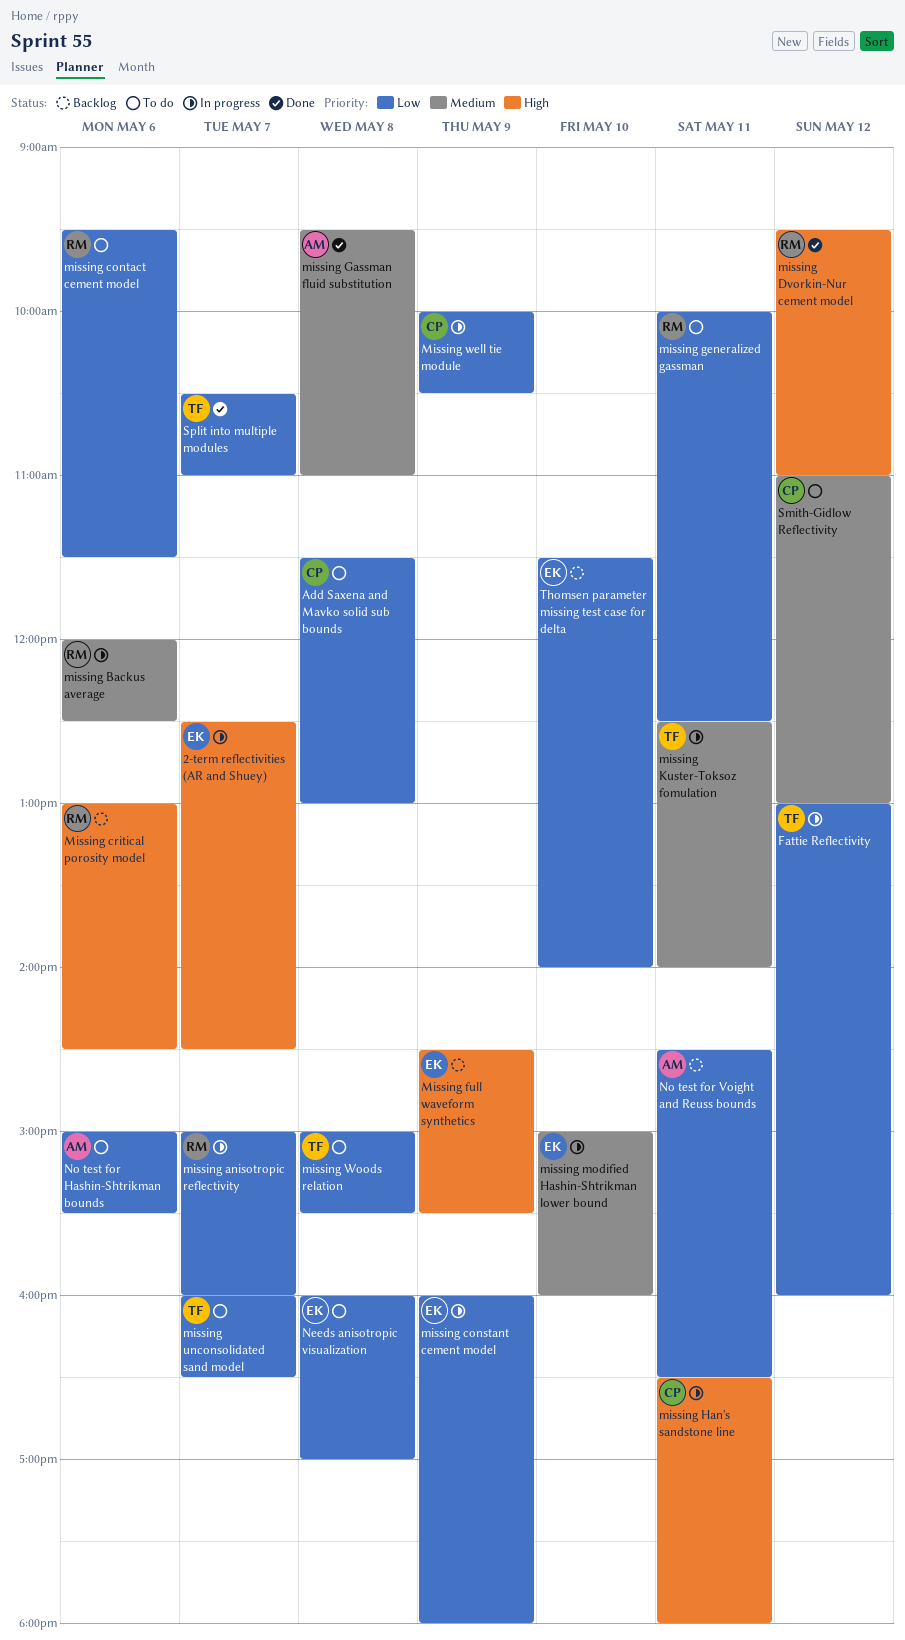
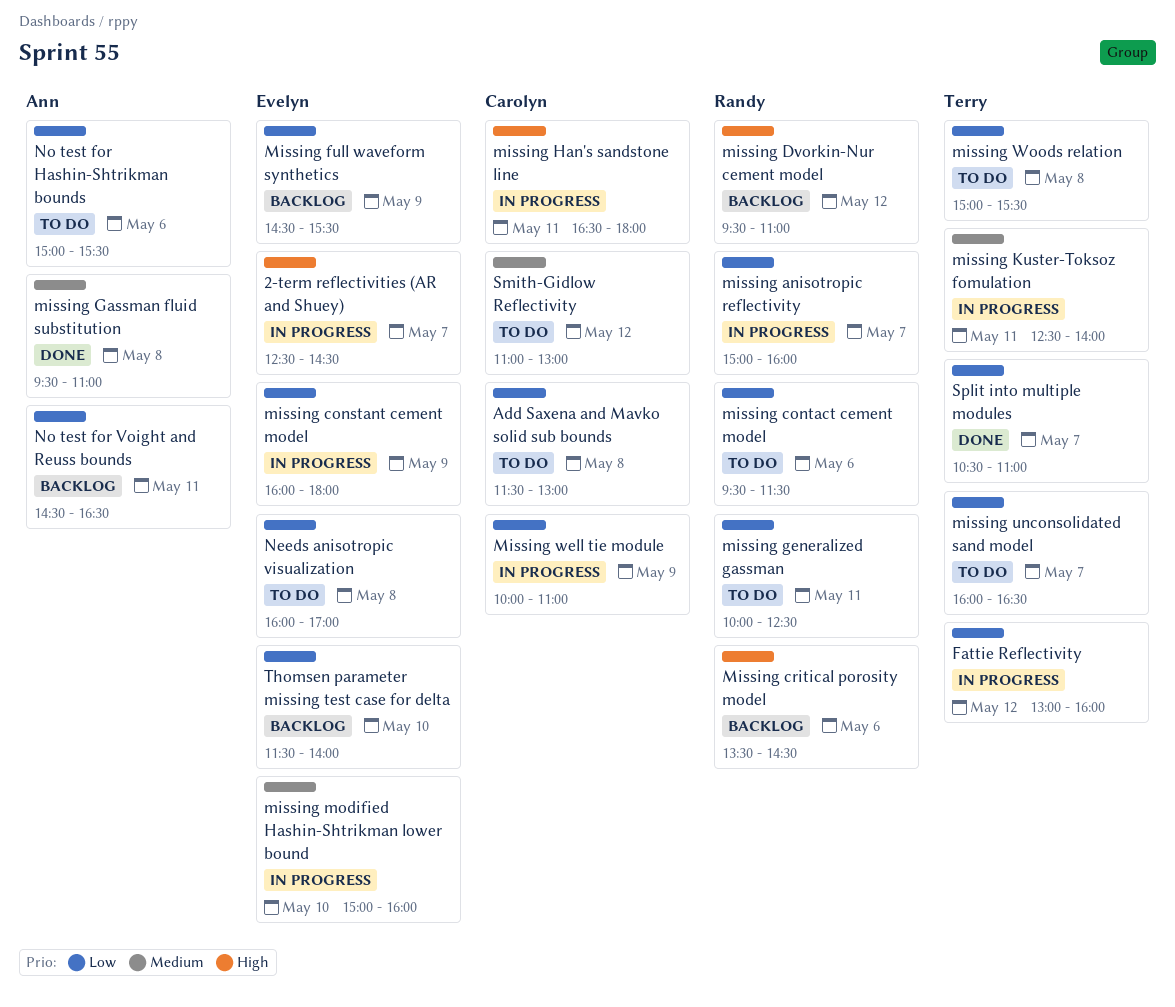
missing Backus average: present -> none
Missing critical porosity model, begins: 13:00 -> 13:30
missing Dvorkin-Nur cement model, status: Done -> Backlog
Missing full waveform synthetics, priority: High -> Low
Missing well tie module, ends: 10:30 -> 11:00

